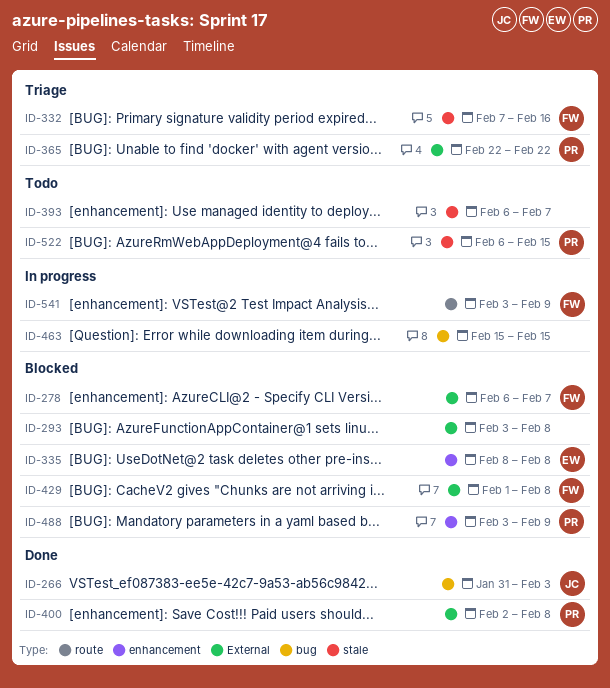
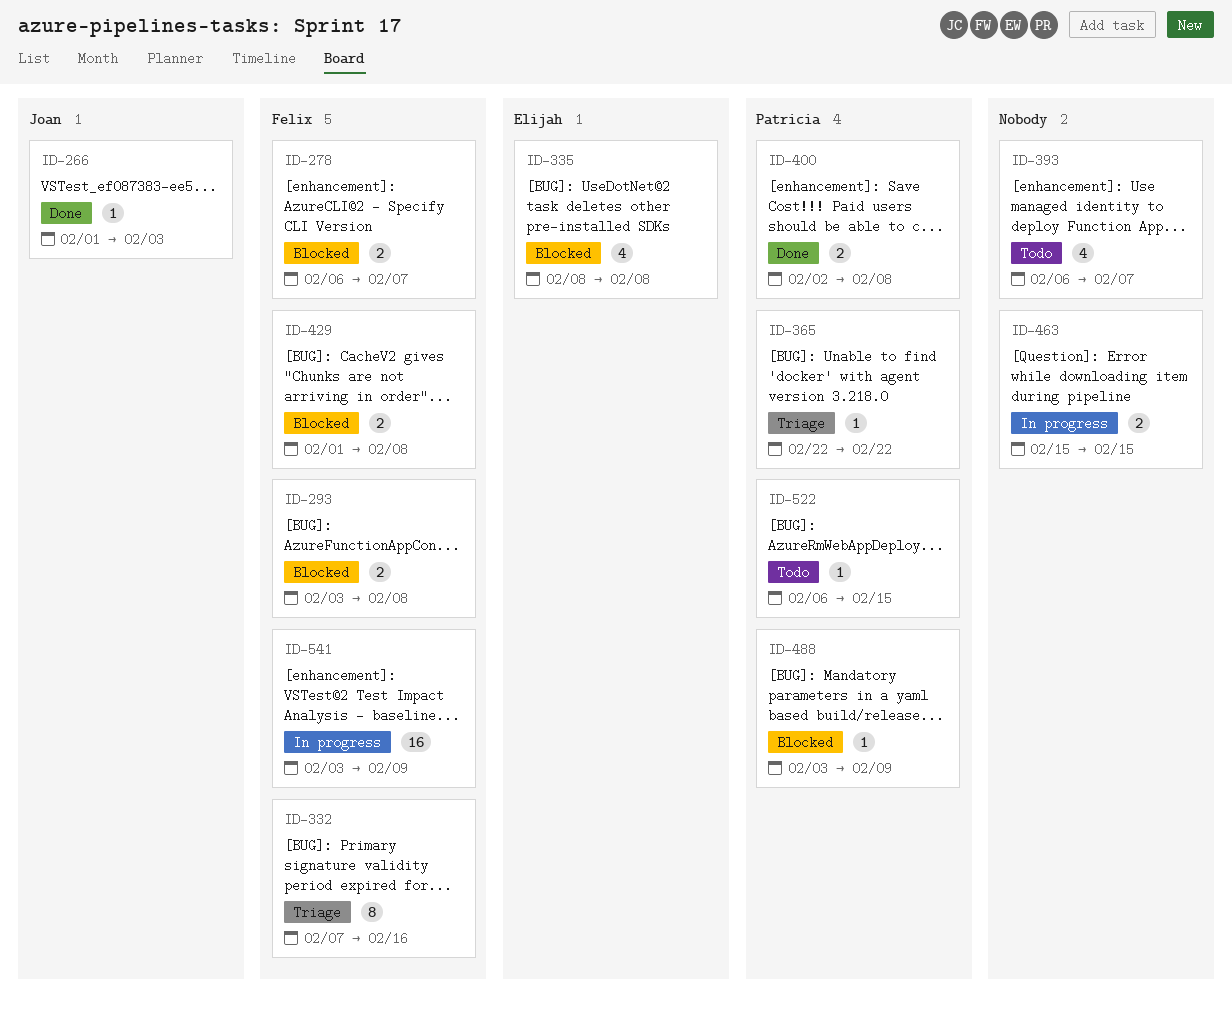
ID-266, start: Jan 31 -> Feb 1
ID-293, owner: none -> Felix

